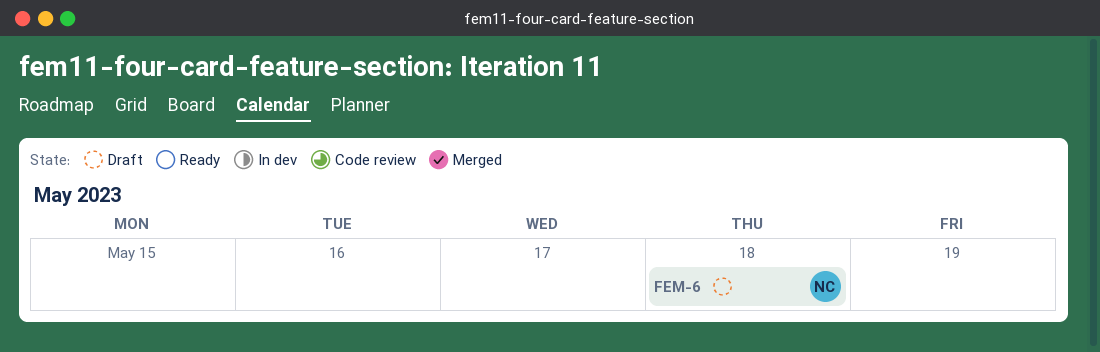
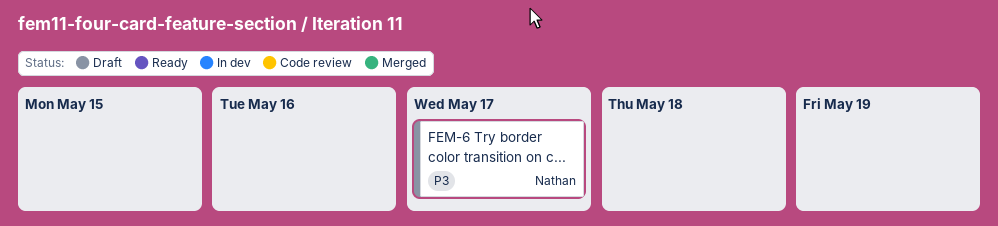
FEM-6, due: May 18 -> May 17

